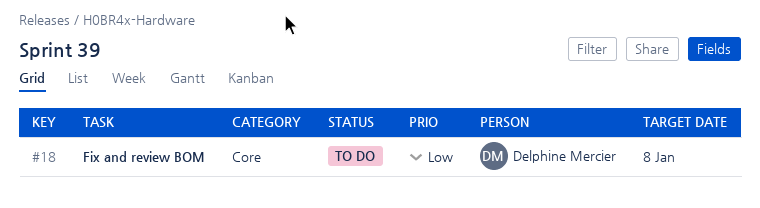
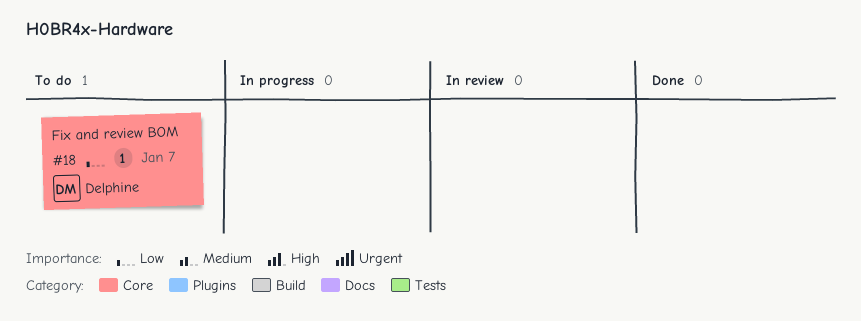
#18, due: Jan 8 -> Jan 7

